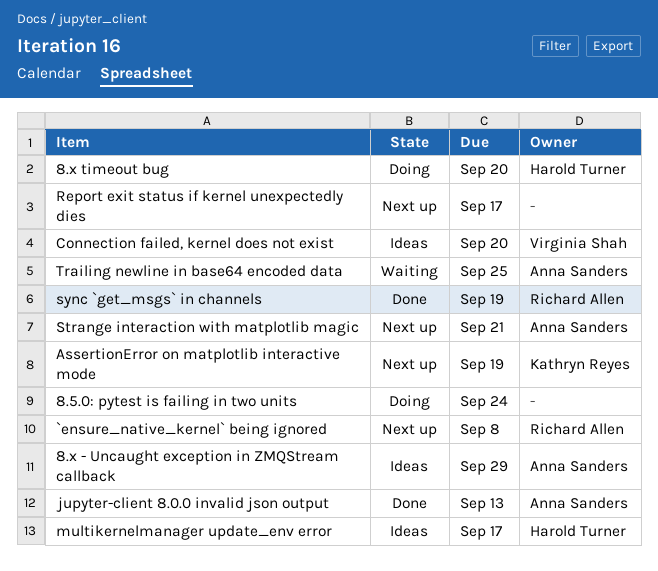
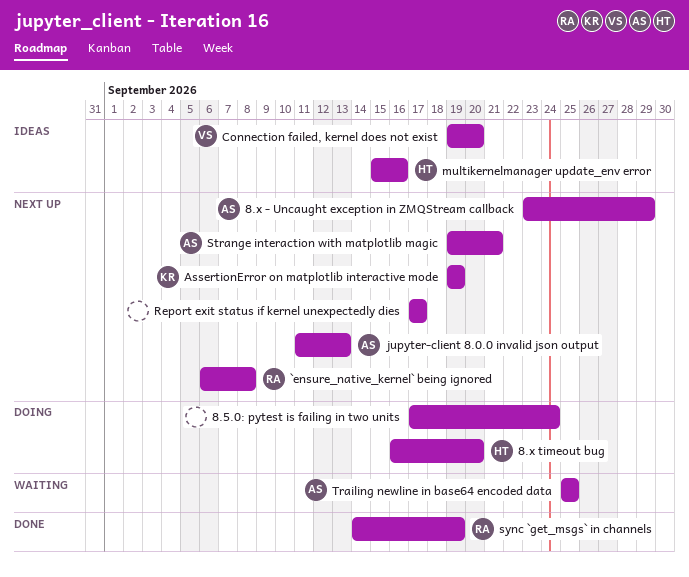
8.x - Uncaught exception in ZMQStream callback, status: Ideas -> Next up
jupyter-client 8.0.0 invalid json output, status: Done -> Next up
multikernelmanager update_env error, due: Sep 17 -> Sep 16

